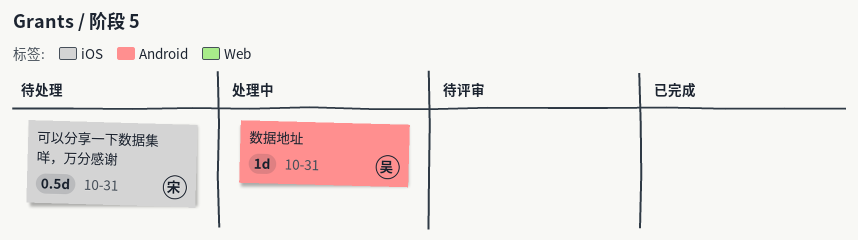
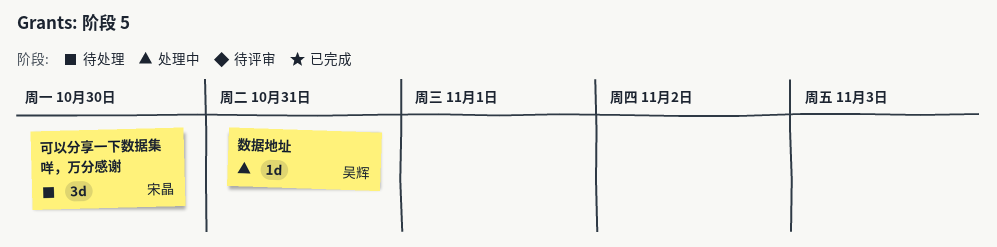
可以分享一下数据集咩，万分感谢, estimate: 0.5d -> 3d
可以分享一下数据集咩，万分感谢, due: Oct 31 -> Oct 30

